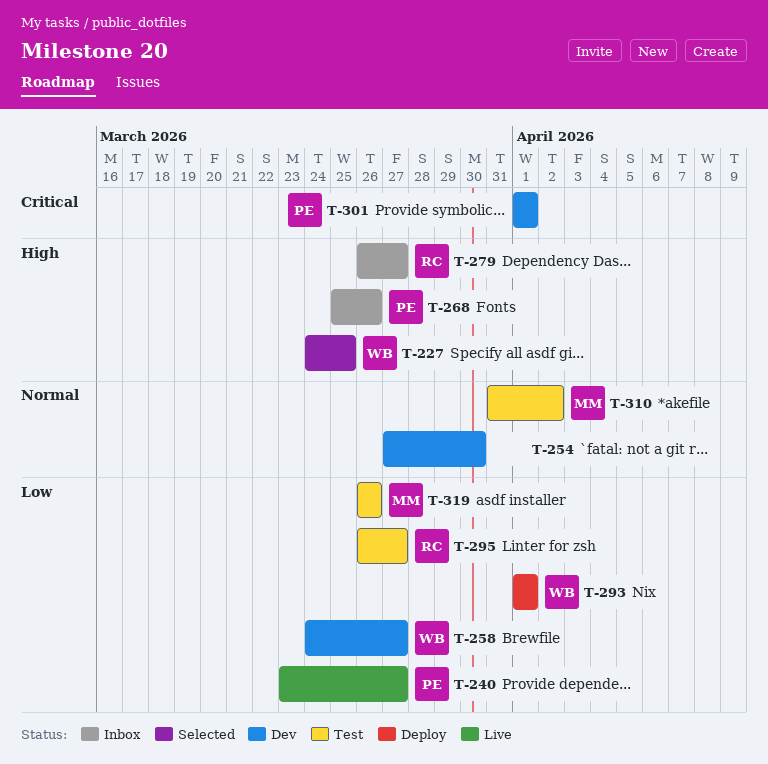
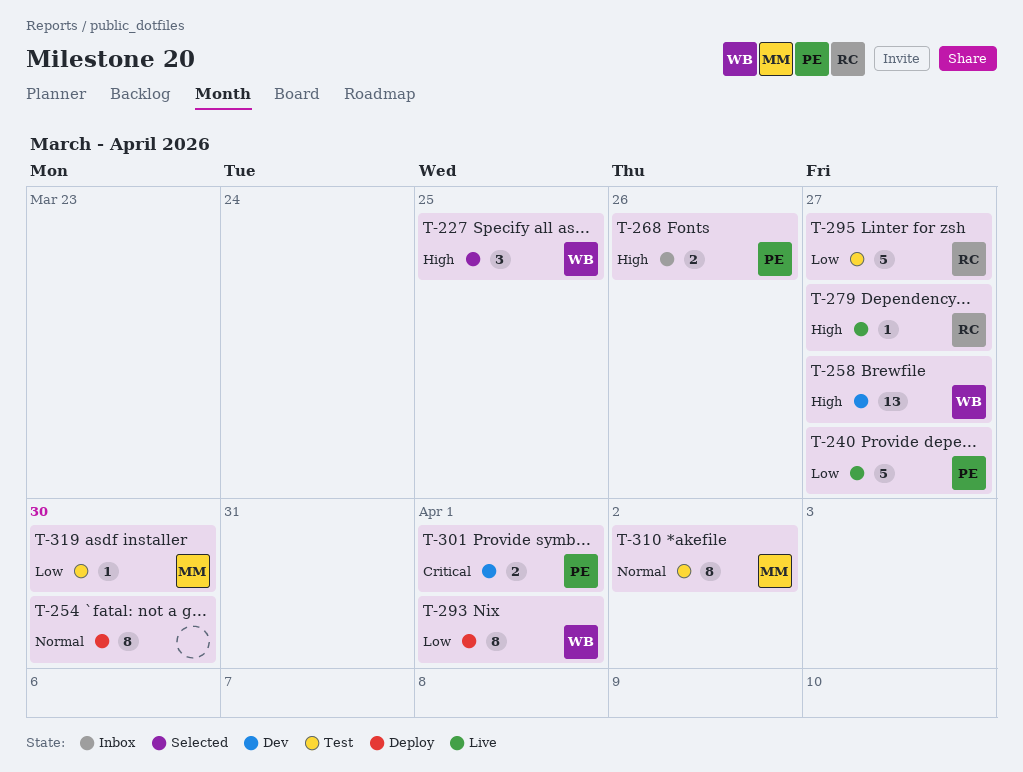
T-254, status: Dev -> Deploy
T-258, priority: Low -> High
T-279, status: Inbox -> Live
T-319, due: Mar 26 -> Mar 30

